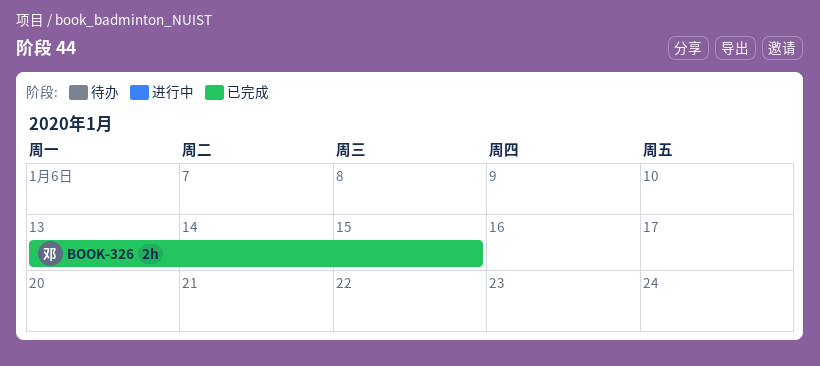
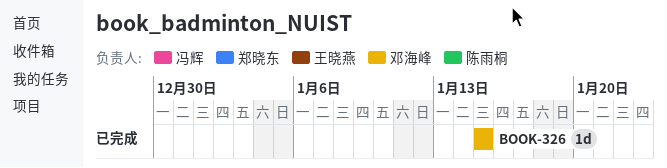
BOOK-326, estimate: 2h -> 1d
BOOK-326, start: Jan 13 -> Jan 15

